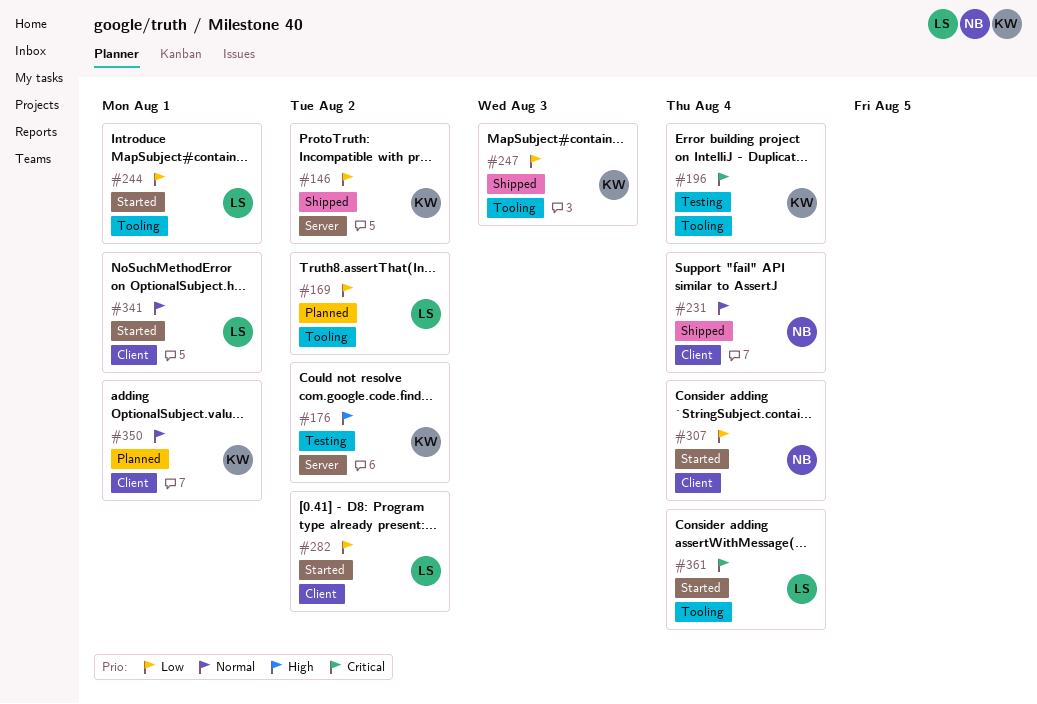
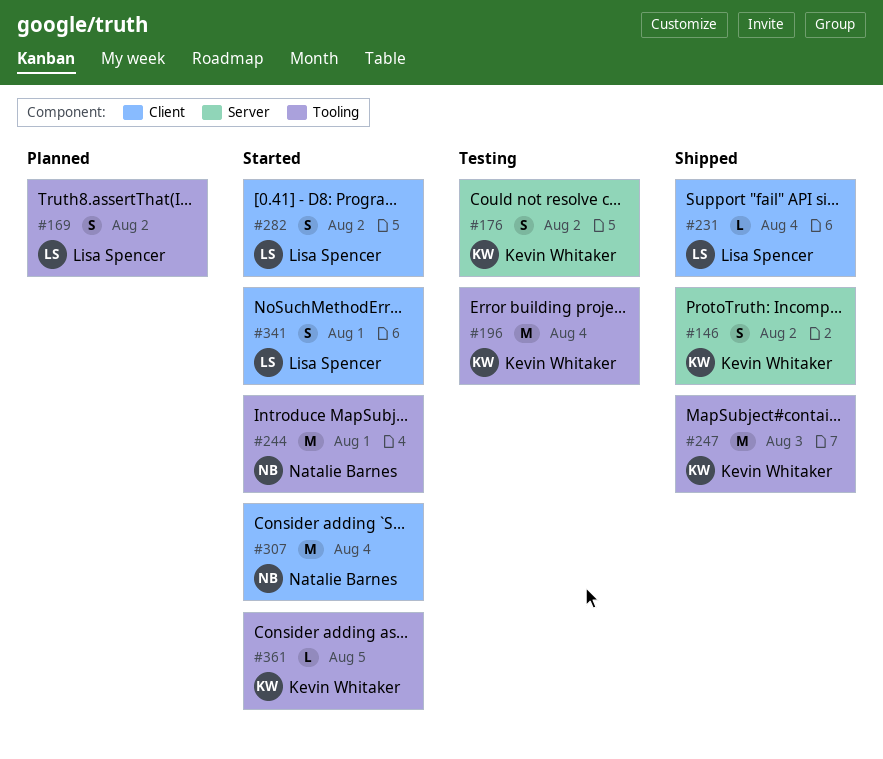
#231, owner: Natalie Barnes -> Lisa Spencer
#244, owner: Lisa Spencer -> Natalie Barnes
#350: present -> none
#361, owner: Lisa Spencer -> Kevin Whitaker
#361, due: Aug 4 -> Aug 5

